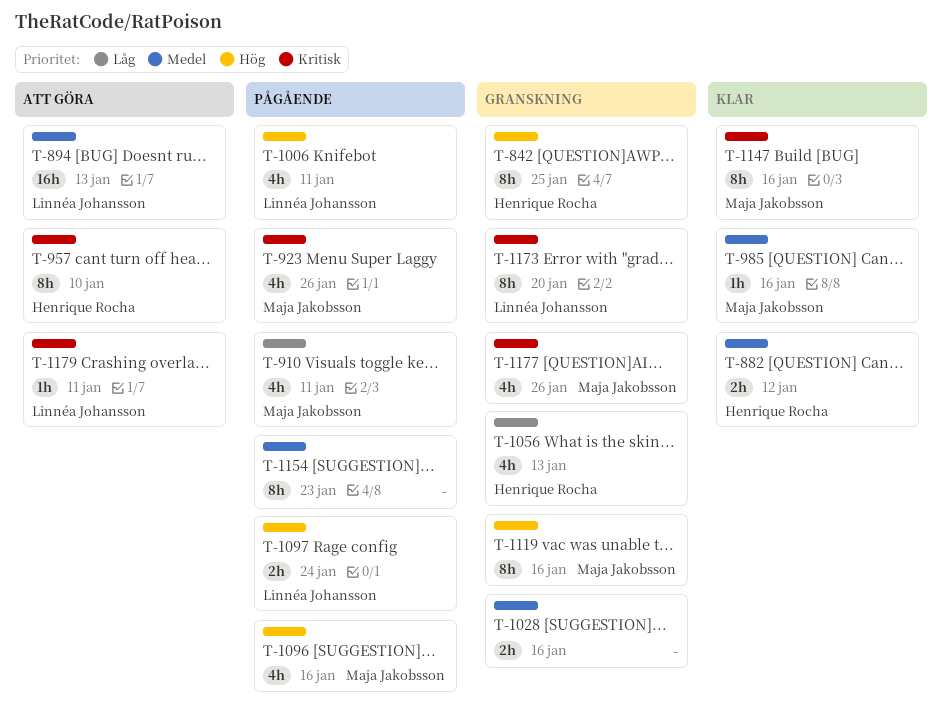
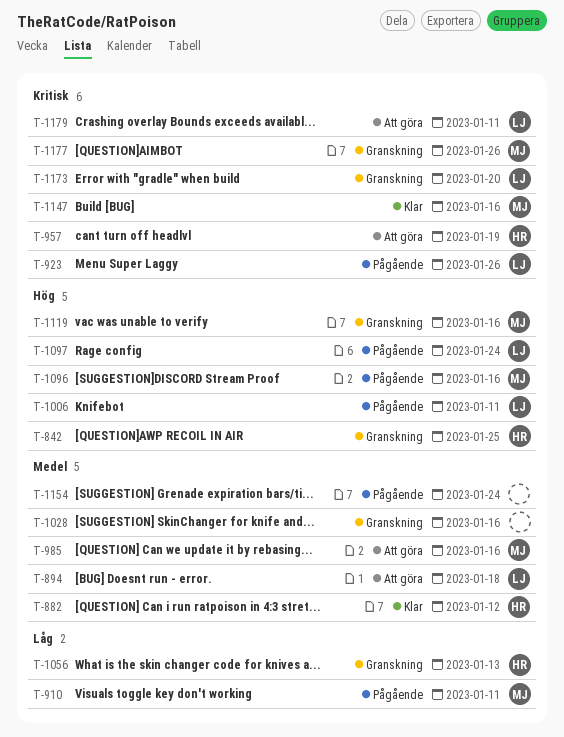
T-894, due: Jan 13 -> Jan 18
T-923, owner: Maja Jakobsson -> Linnéa Johansson
T-957, due: Jan 10 -> Jan 19
T-985, status: Klar -> Att göra
T-1154, due: Jan 23 -> Jan 24

